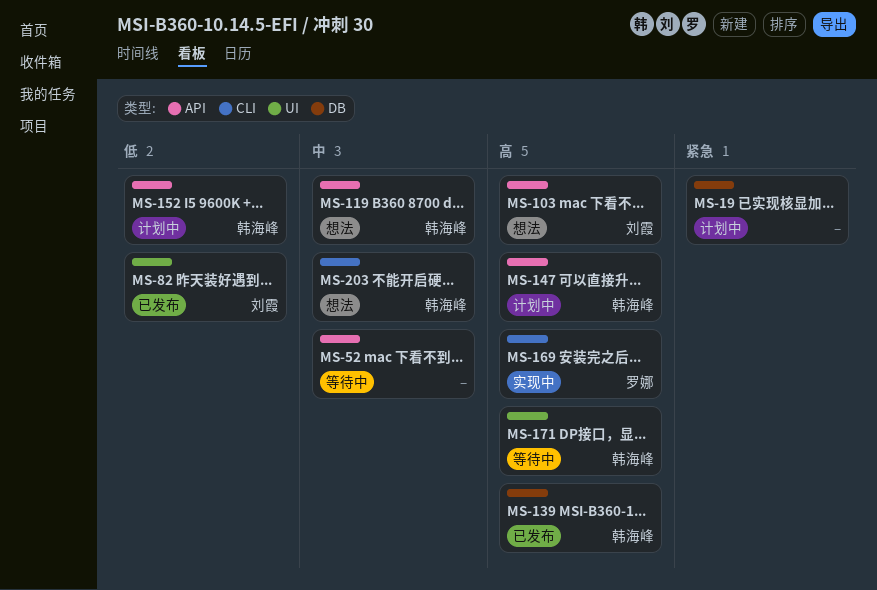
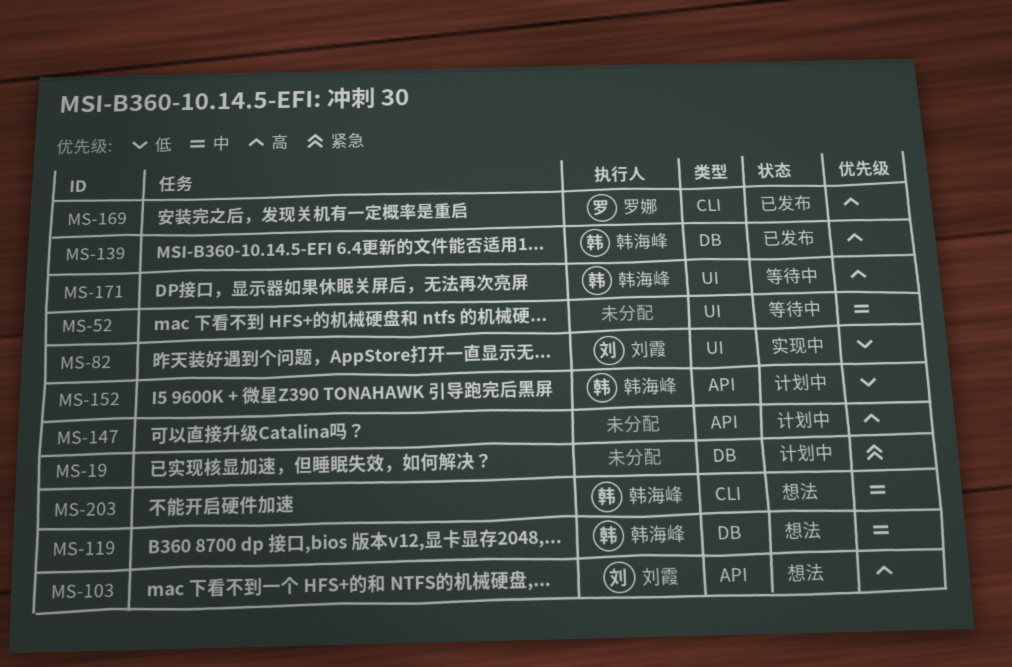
MS-52, label: API -> UI
MS-82, status: 已发布 -> 实现中
MS-119, label: API -> DB
MS-147, owner: 韩海峰 -> none
MS-169, status: 实现中 -> 已发布

